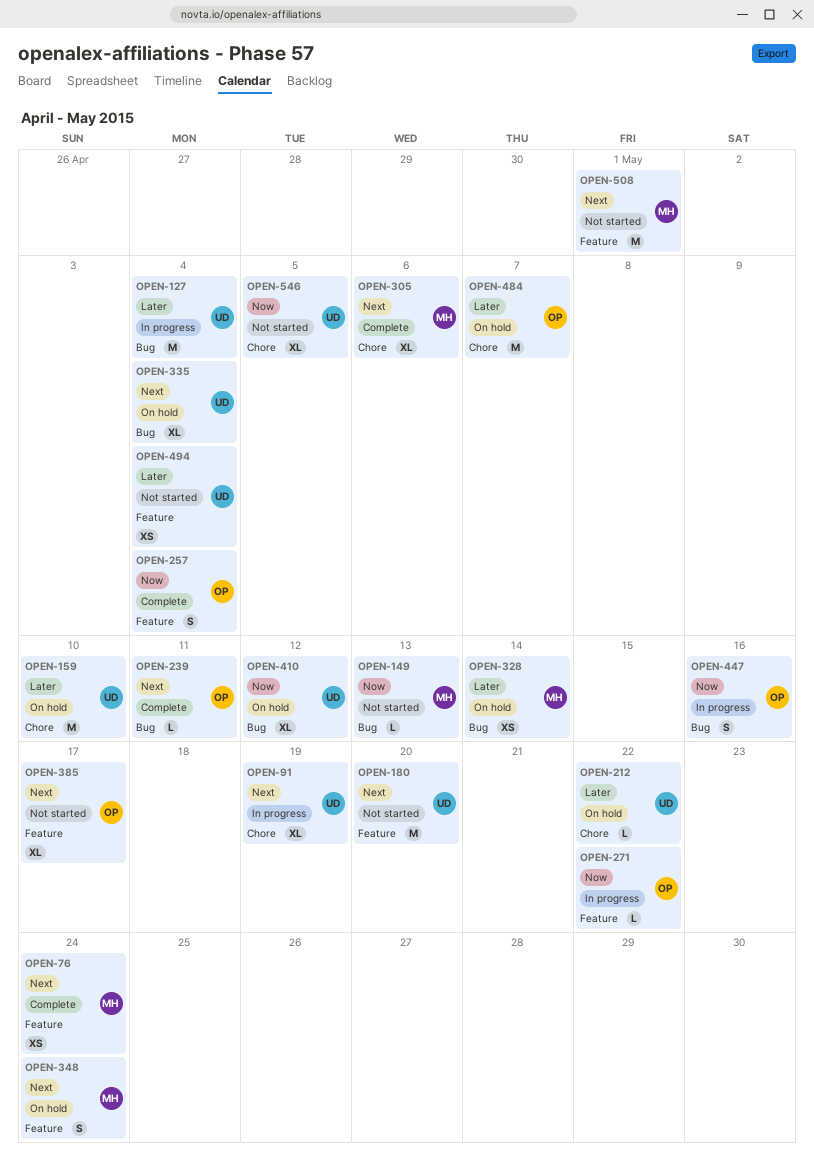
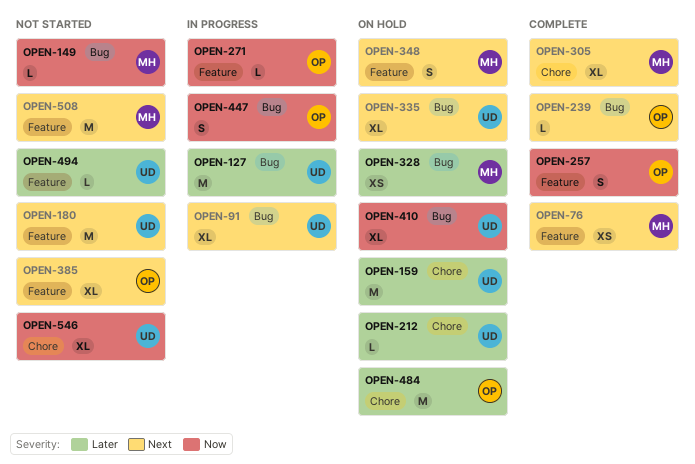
OPEN-91, label: Chore -> Bug
OPEN-494, estimate: XS -> L

